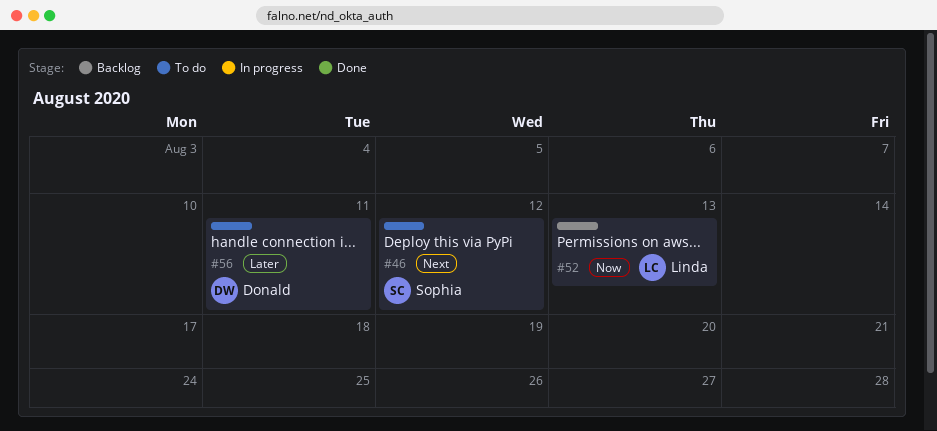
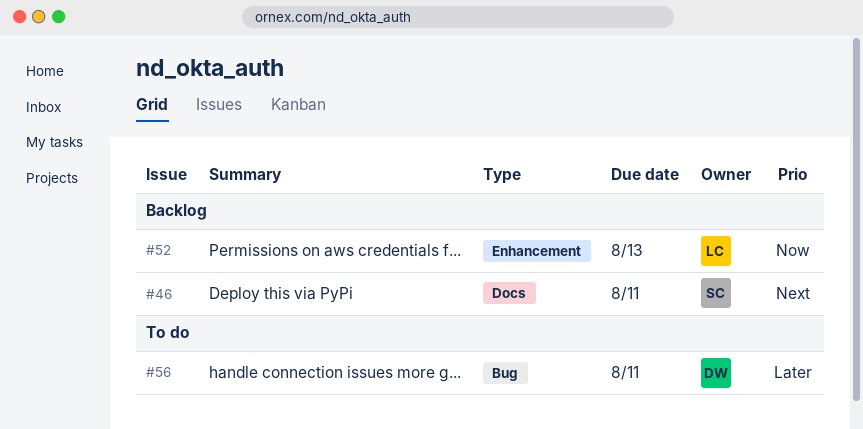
#46, status: To do -> Backlog
#46, due: Aug 12 -> Aug 11

